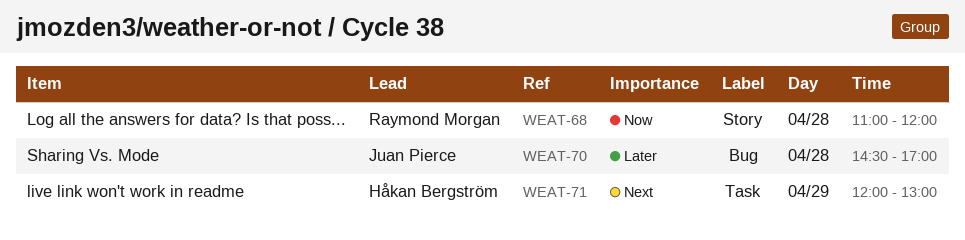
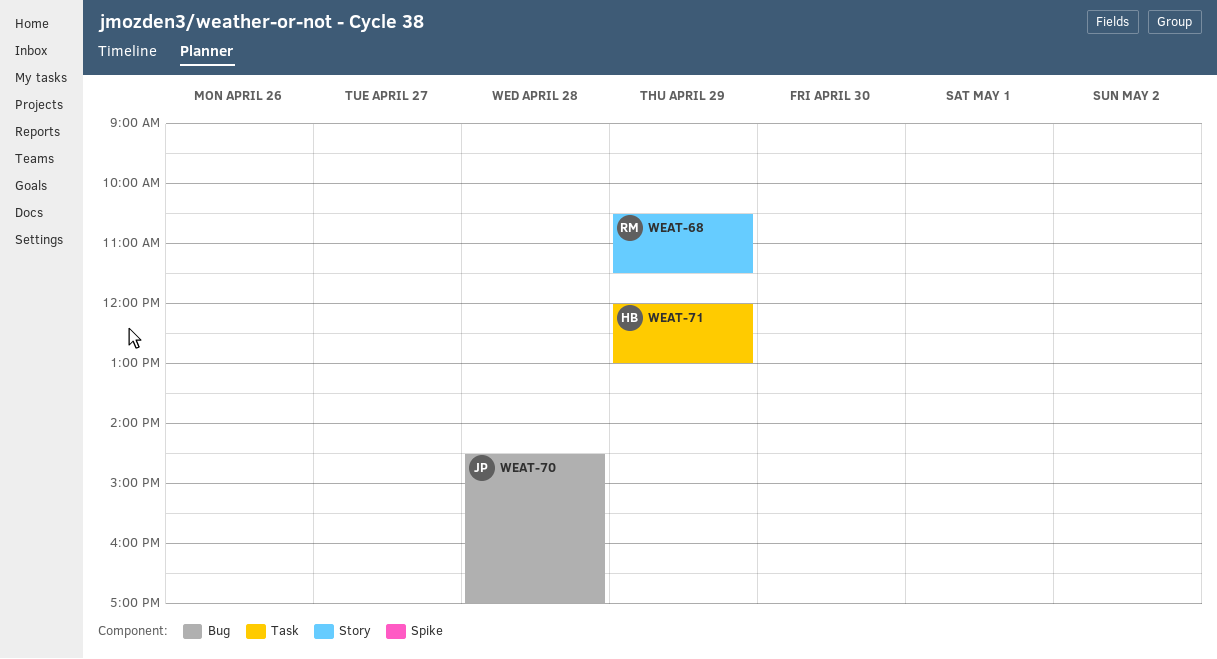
WEAT-68, day: Apr 28 -> Apr 29
WEAT-68, begins: 11:00 -> 10:30
WEAT-68, ends: 12:00 -> 11:30

